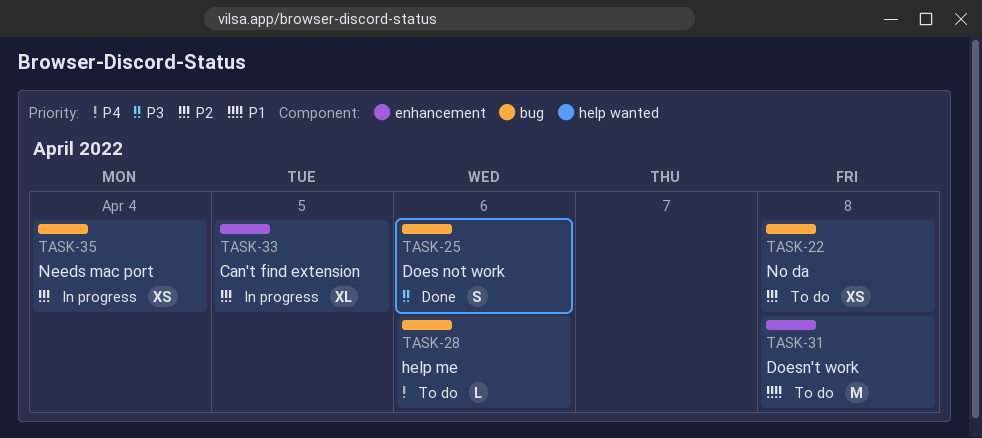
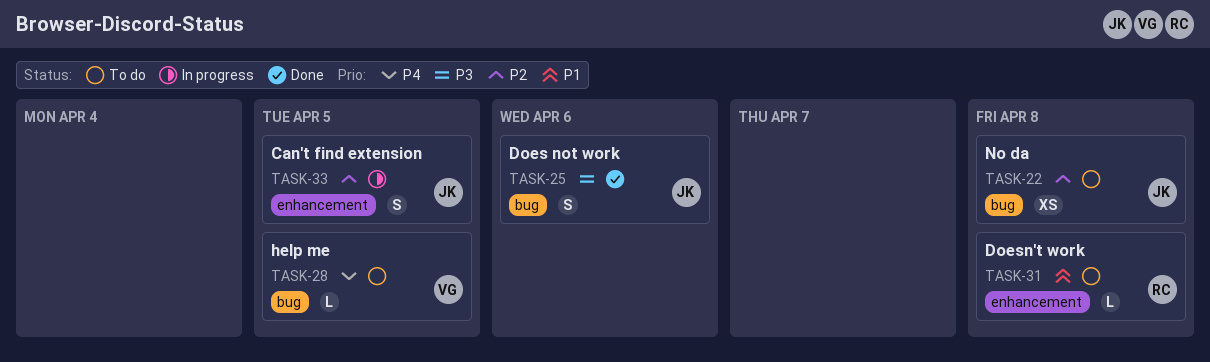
TASK-28, due: Apr 6 -> Apr 5
TASK-31, estimate: M -> L
TASK-33, estimate: XL -> S
TASK-35: present -> none

